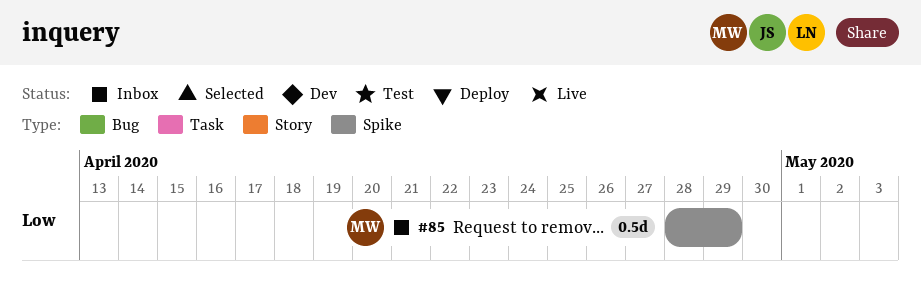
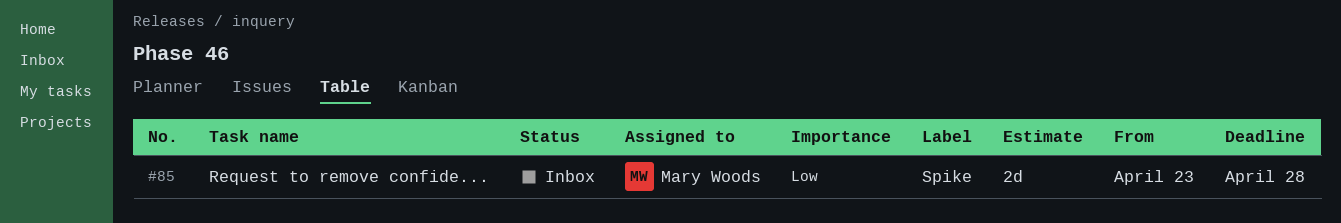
#85, estimate: 0.5d -> 2d
#85, start: Apr 28 -> Apr 23
#85, due: Apr 29 -> Apr 28

